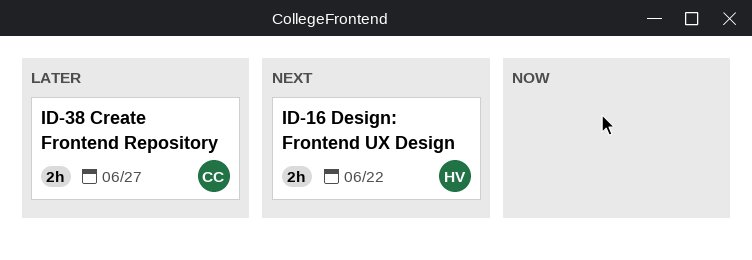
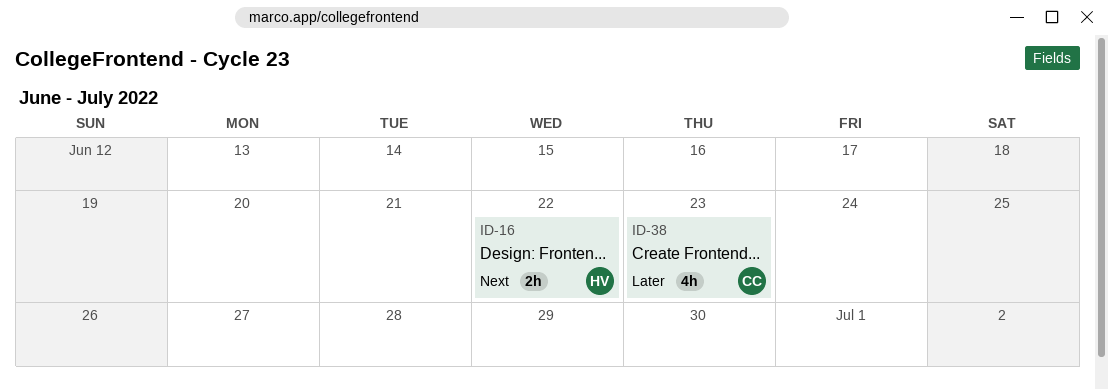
ID-38, estimate: 2h -> 4h
ID-38, due: Jun 27 -> Jun 23

